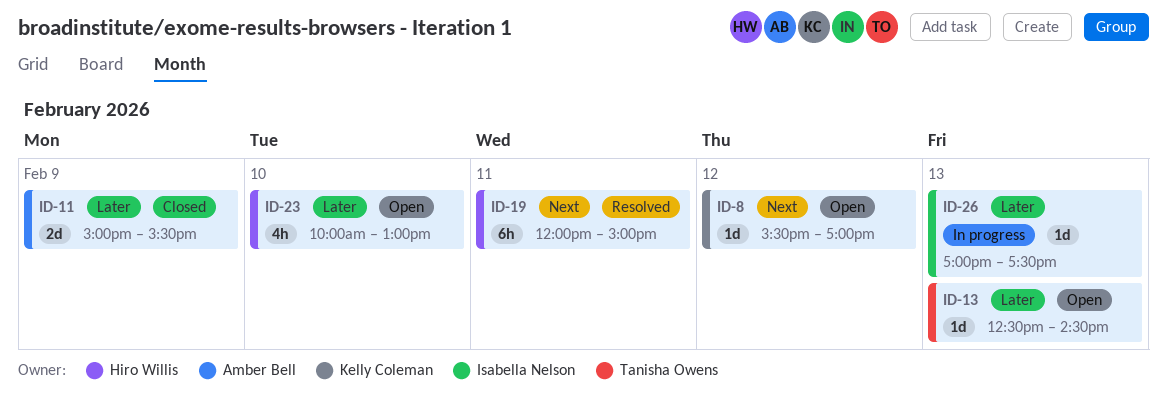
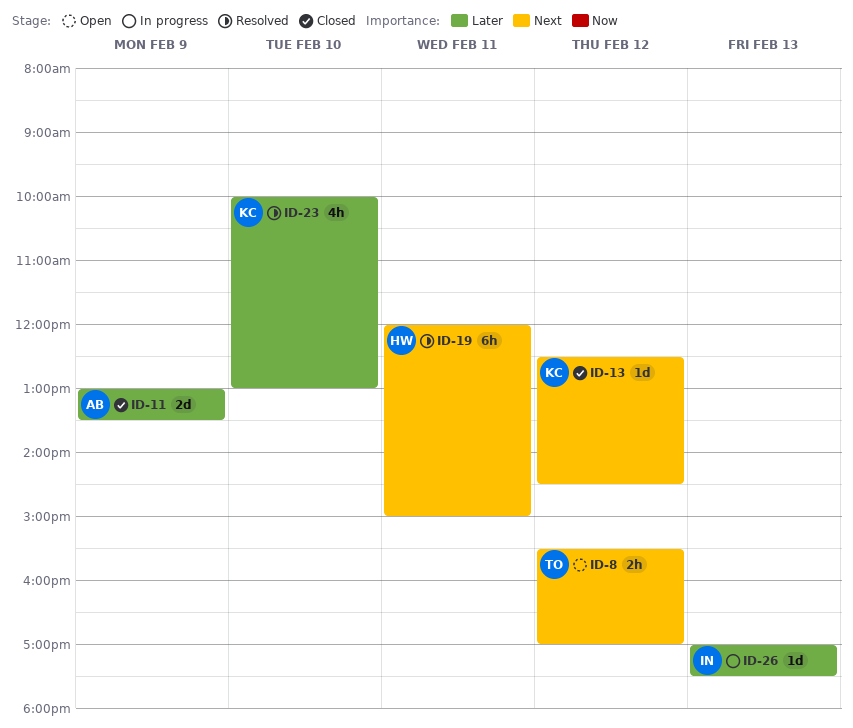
ID-8, owner: Kelly Coleman -> Tanisha Owens
ID-8, estimate: 1d -> 2h
ID-11, begins: 15:00 -> 13:00
ID-11, ends: 15:30 -> 13:30
ID-13, status: Open -> Closed
ID-13, owner: Tanisha Owens -> Kelly Coleman
ID-13, priority: Later -> Next
ID-13, day: Feb 13 -> Feb 12
ID-23, status: Open -> Resolved
ID-23, owner: Hiro Willis -> Kelly Coleman

